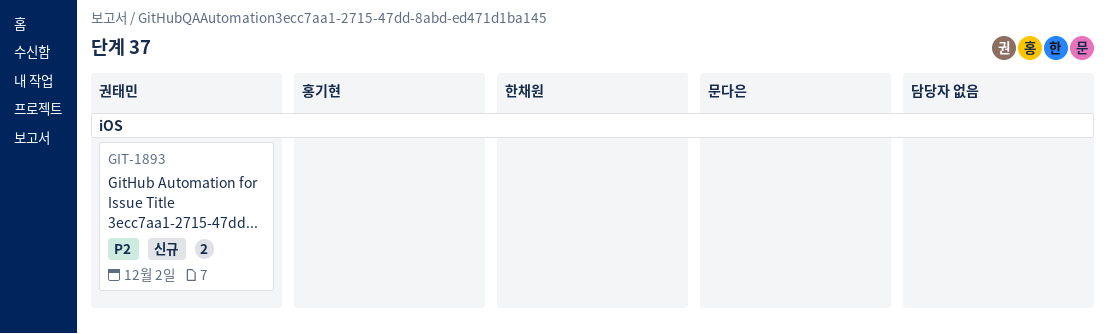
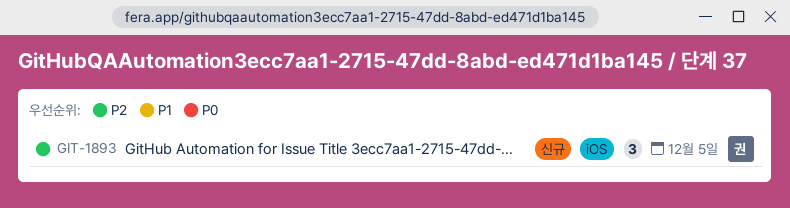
GIT-1893, estimate: 2 -> 3
GIT-1893, due: Dec 2 -> Dec 5

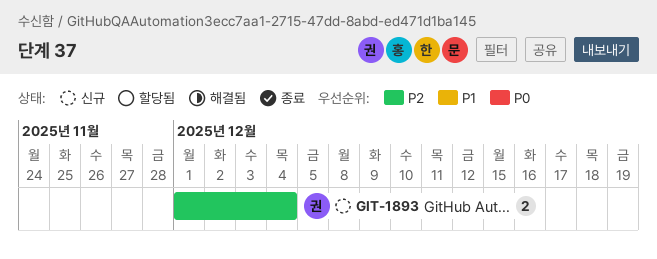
GIT-1893, estimate: 3 -> 2
GIT-1893, due: Dec 5 -> Dec 4

